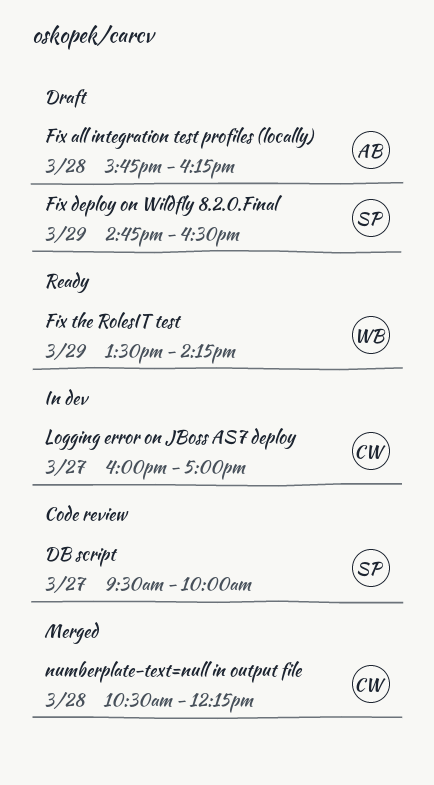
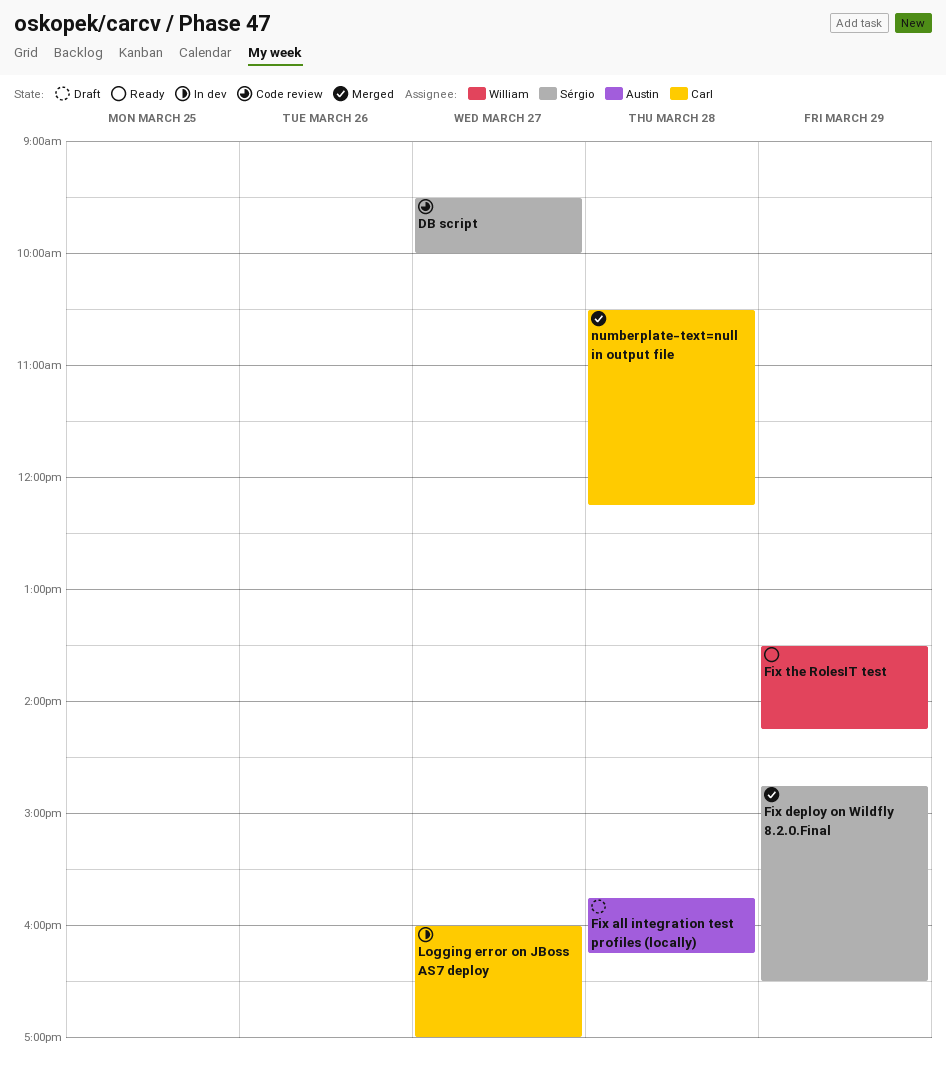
Fix deploy on Wildfly 8.2.0.Final, status: Draft -> Merged

